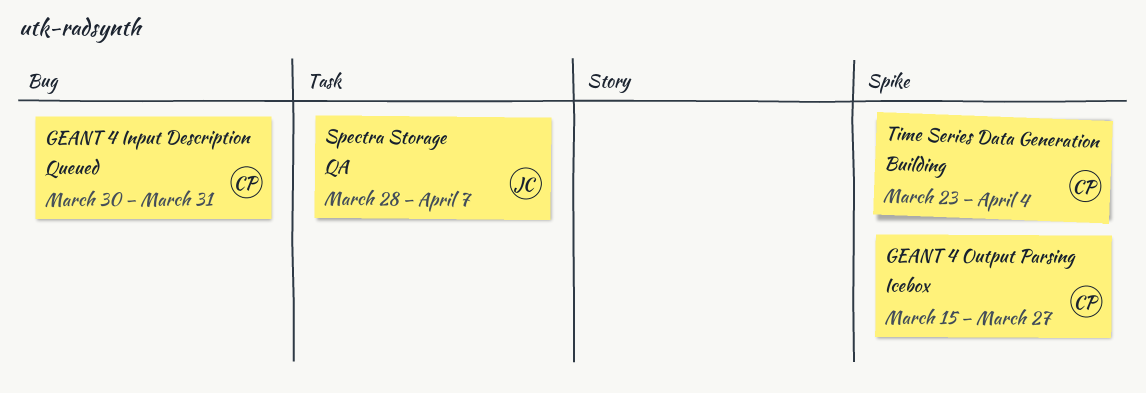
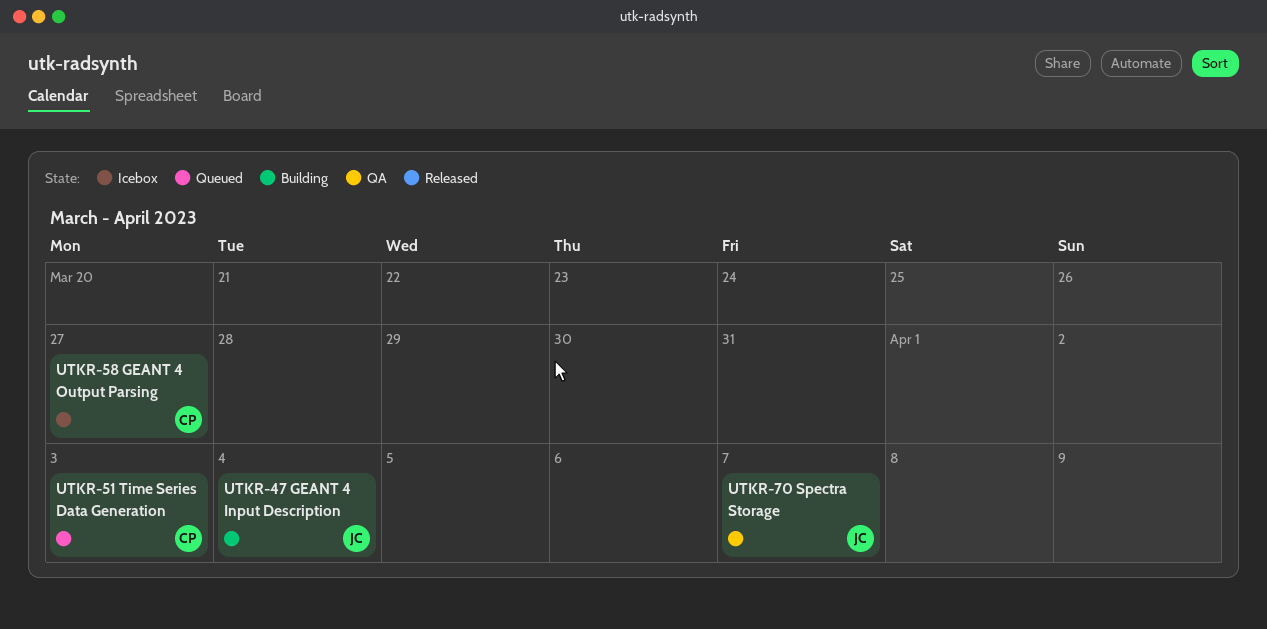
GEANT 4 Input Description, status: Queued -> Building
GEANT 4 Input Description, owner: CP -> JC
GEANT 4 Input Description, due: Mar 31 -> Apr 4
Time Series Data Generation, status: Building -> Queued
Time Series Data Generation, due: Apr 4 -> Apr 3

